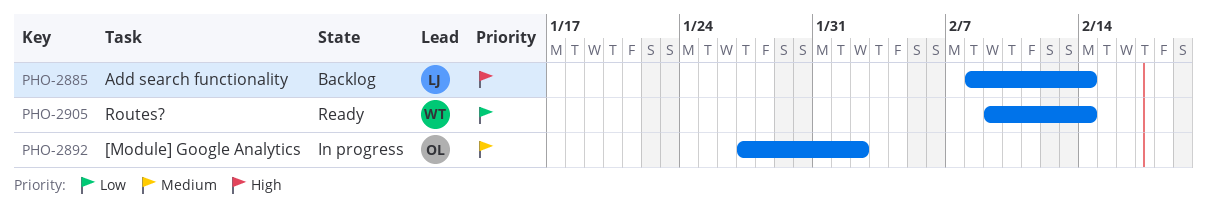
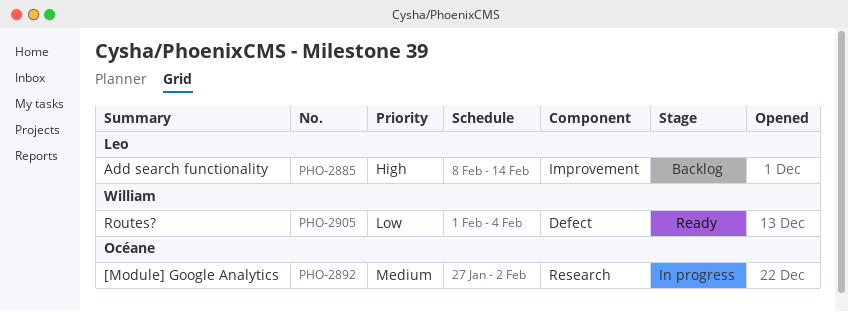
PHO-2905, start: Feb 9 -> Feb 1
PHO-2905, due: Feb 14 -> Feb 4

